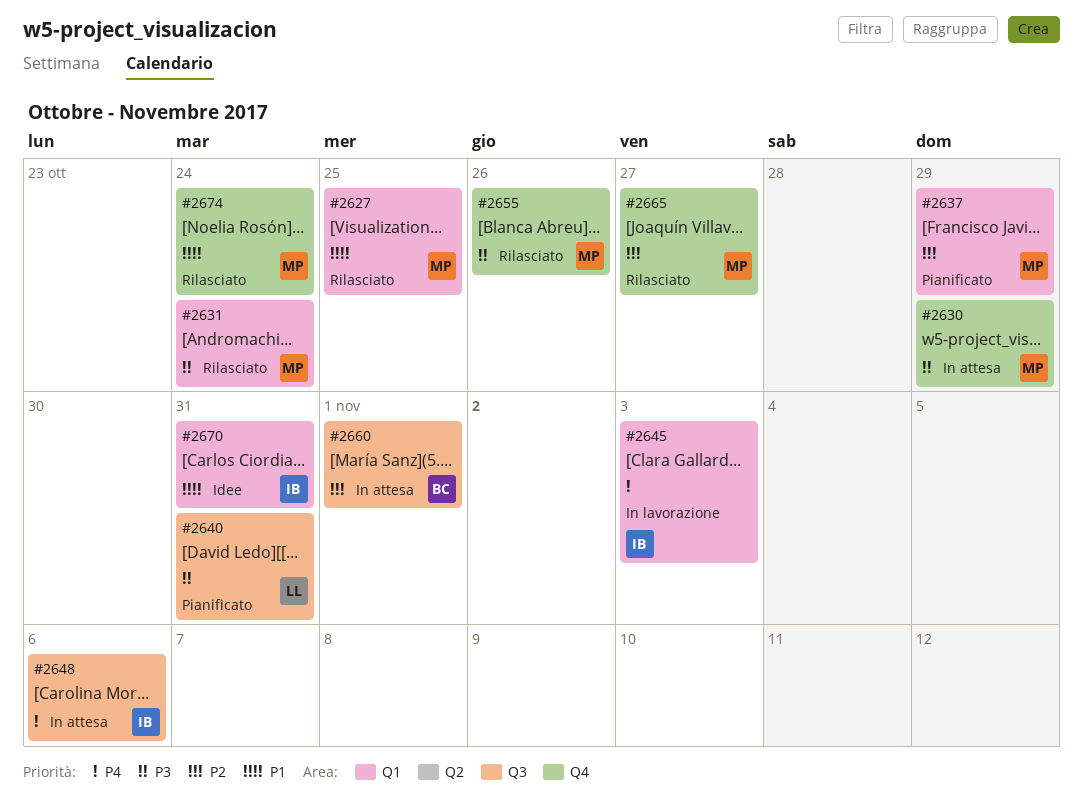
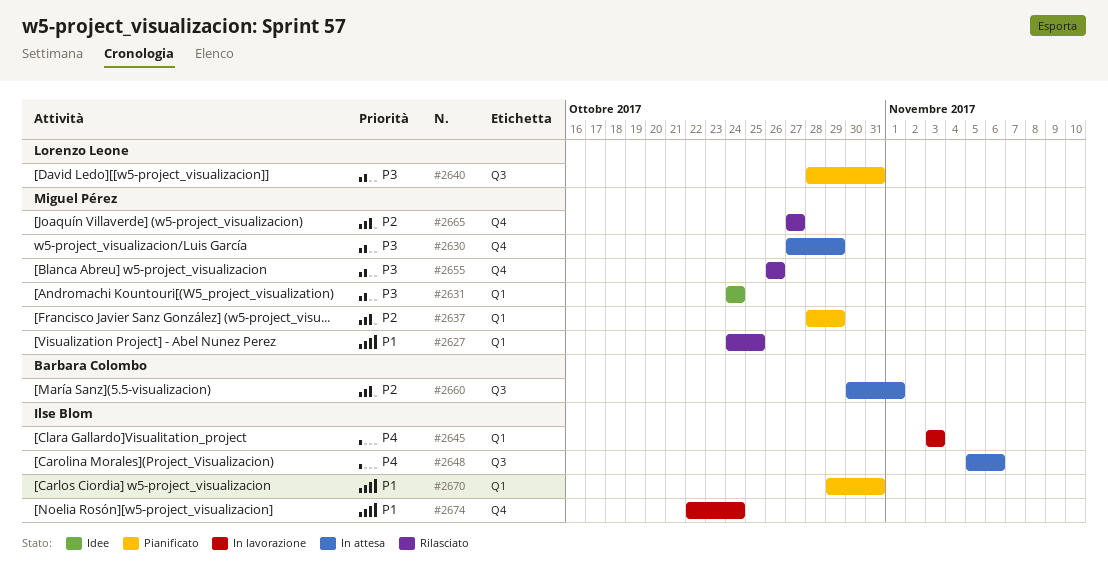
#2631, status: Rilasciato -> Idee
#2670, status: Idee -> Pianificato
#2674, status: Rilasciato -> In lavorazione
#2674, owner: Miguel Pérez -> Ilse Blom

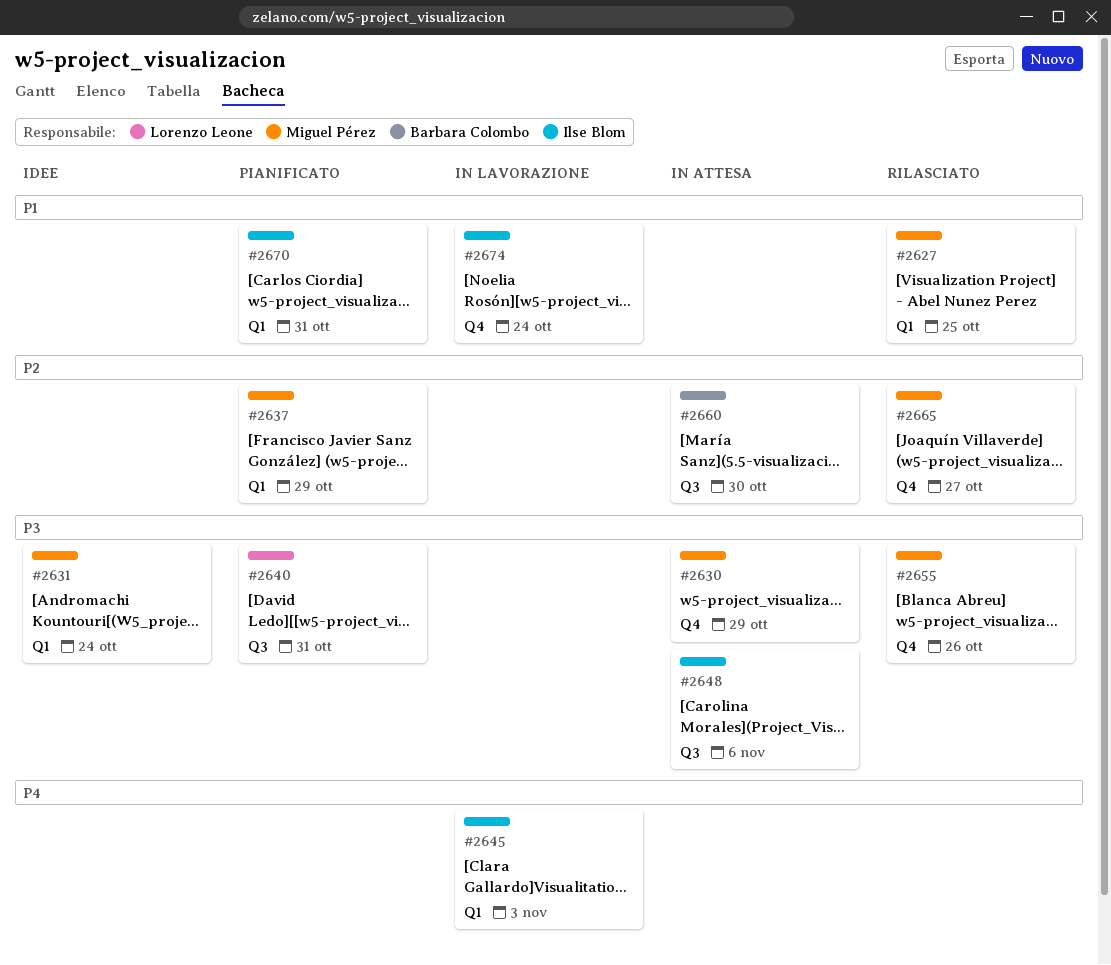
#2648, priority: P4 -> P3
#2660, due: Nov 1 -> Oct 30

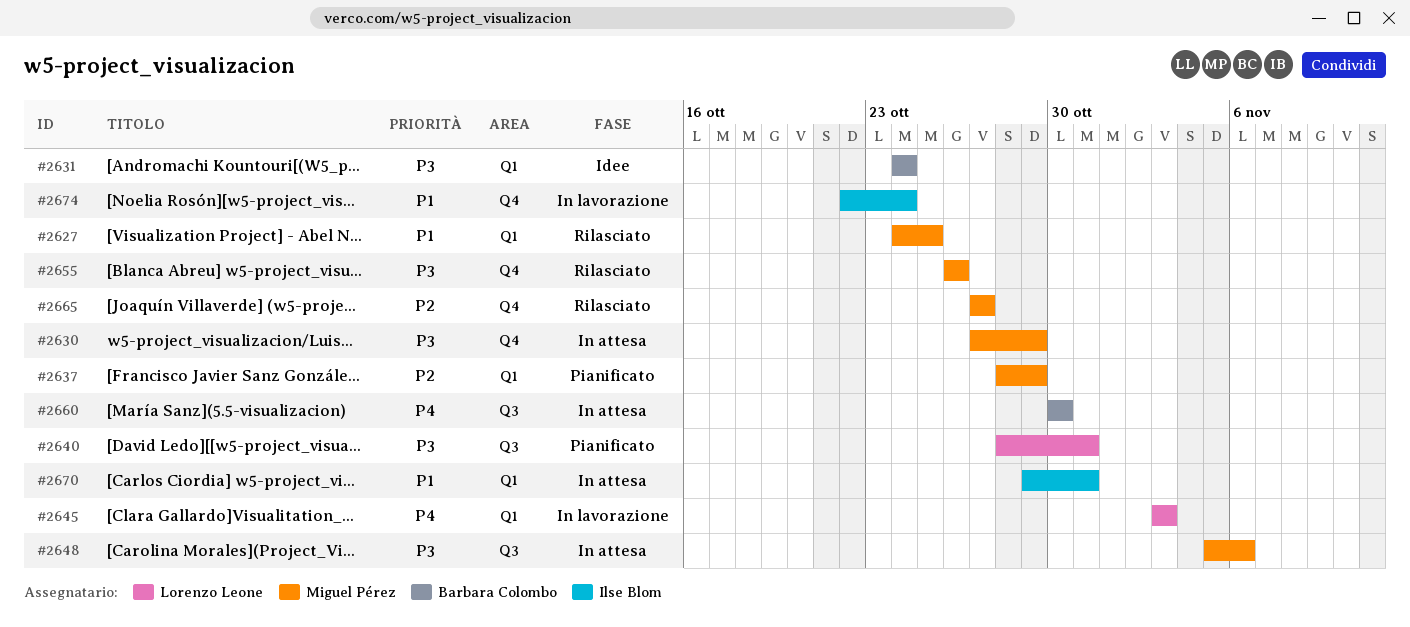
#2631, owner: Miguel Pérez -> Barbara Colombo
#2645, owner: Ilse Blom -> Lorenzo Leone
#2648, owner: Ilse Blom -> Miguel Pérez
#2660, priority: P2 -> P4
#2670, status: Pianificato -> In attesa

